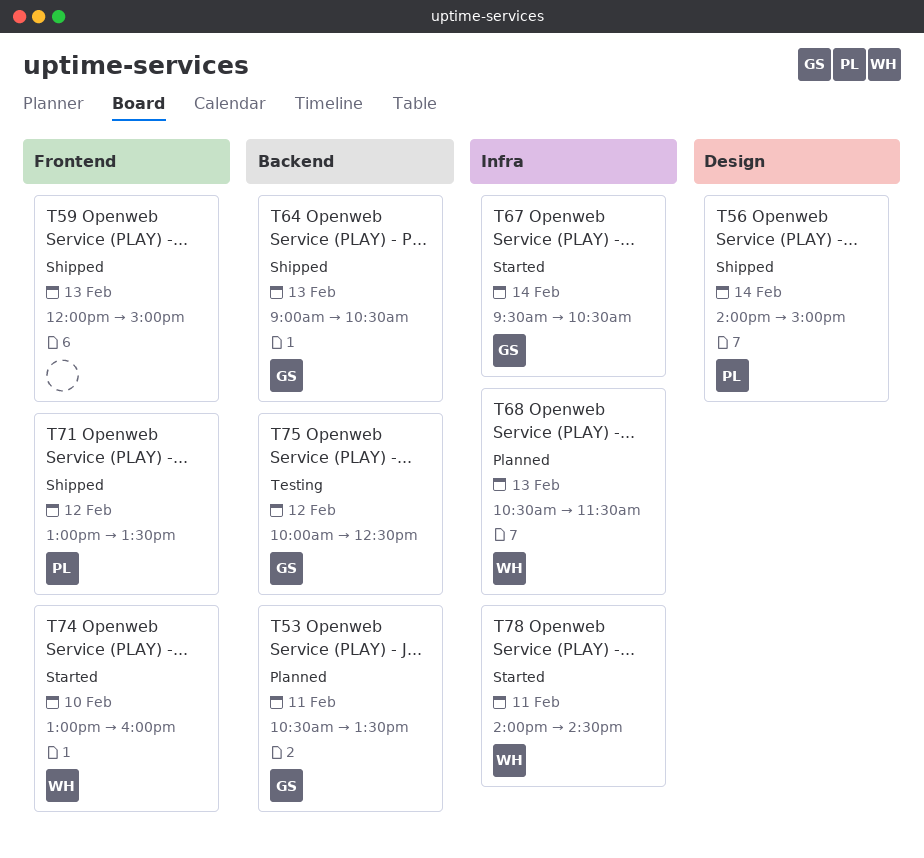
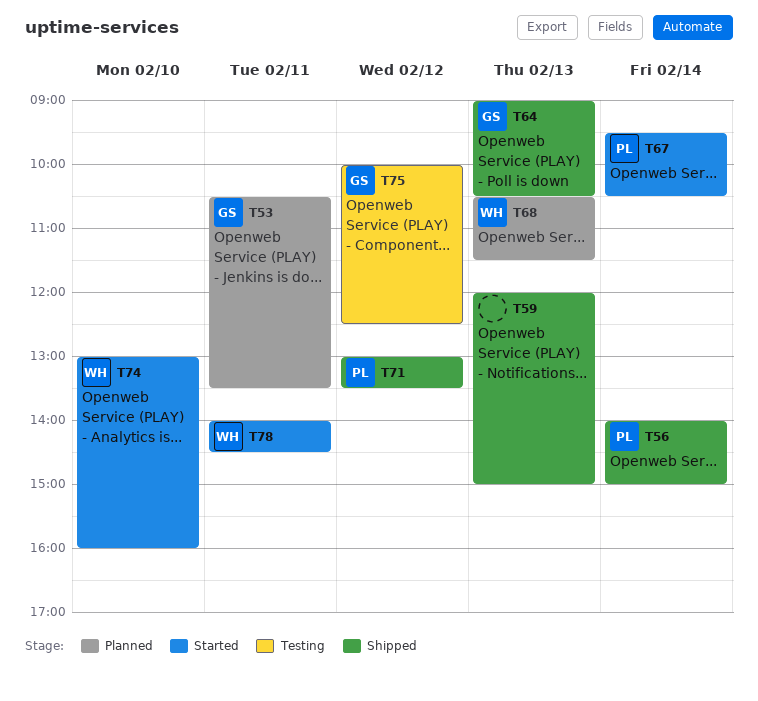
T67, owner: GS -> PL

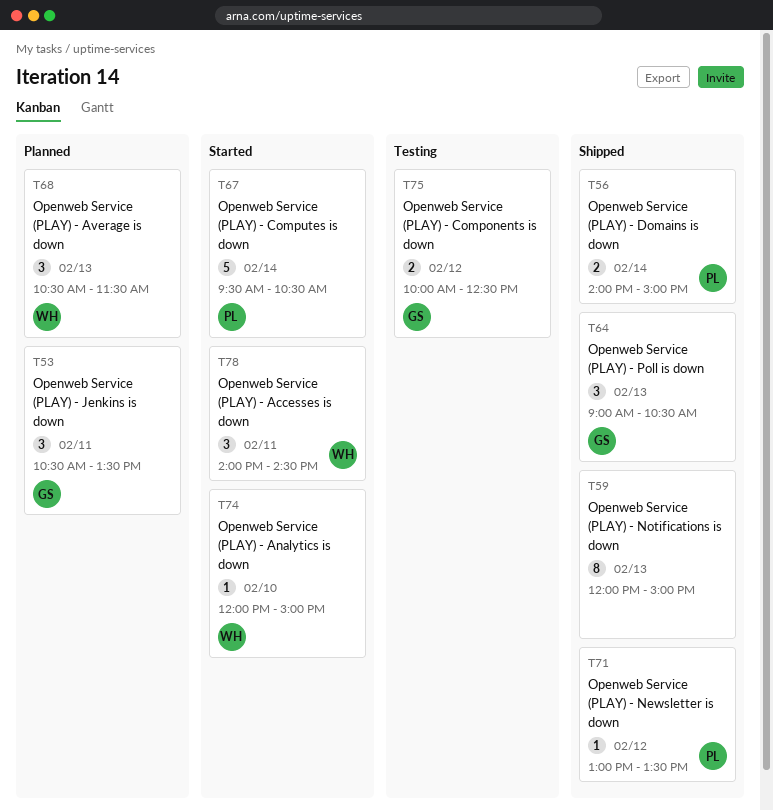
T74, begins: 13:00 -> 12:00
T74, ends: 16:00 -> 15:00

